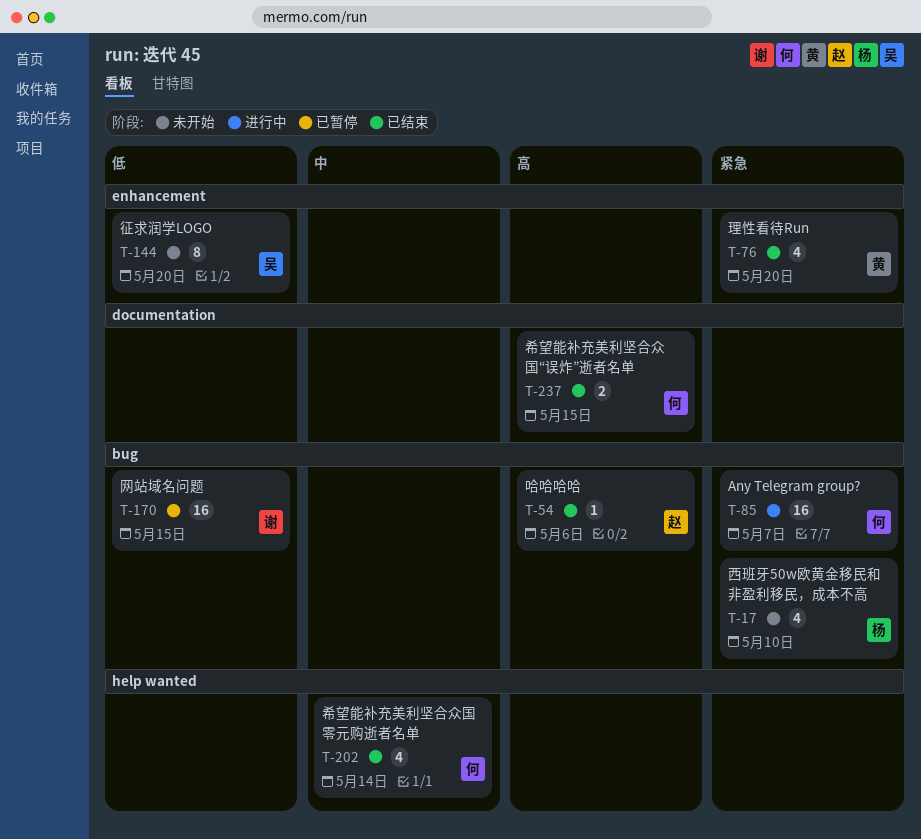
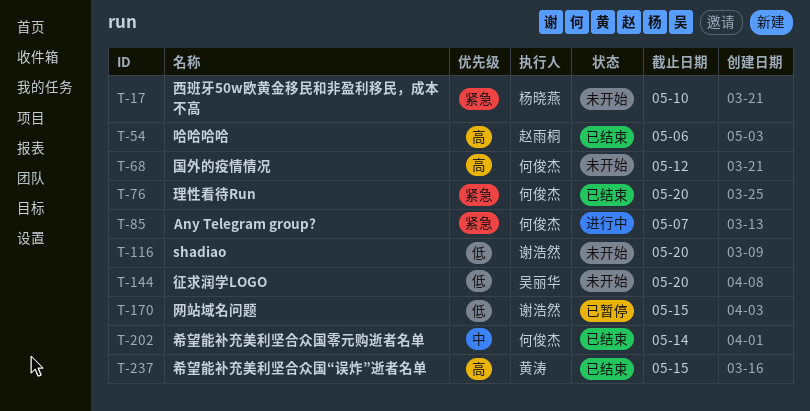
T-68: none -> present
T-76, owner: 黄涛 -> 何俊杰
T-116: none -> present
T-237, owner: 何俊杰 -> 黄涛

